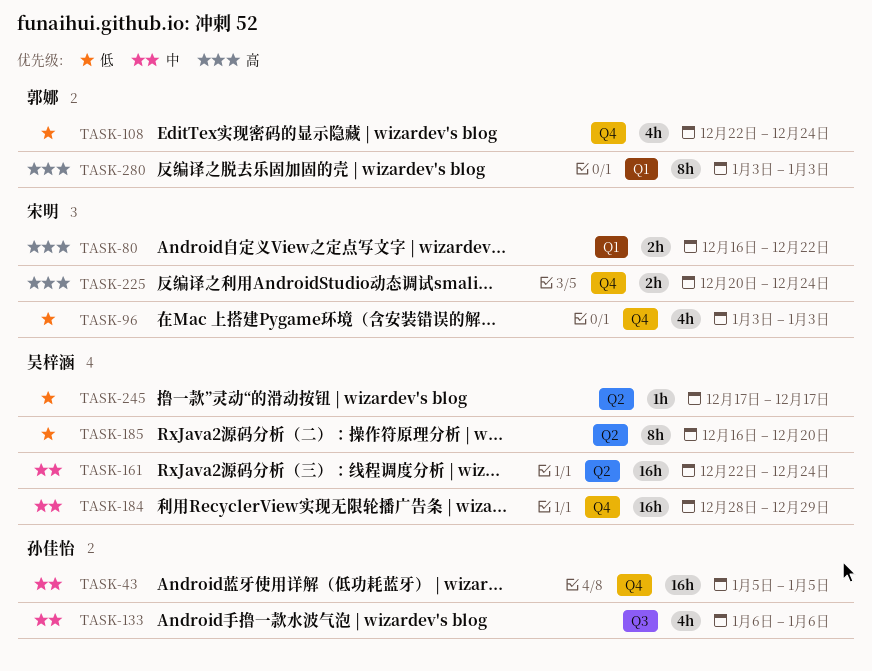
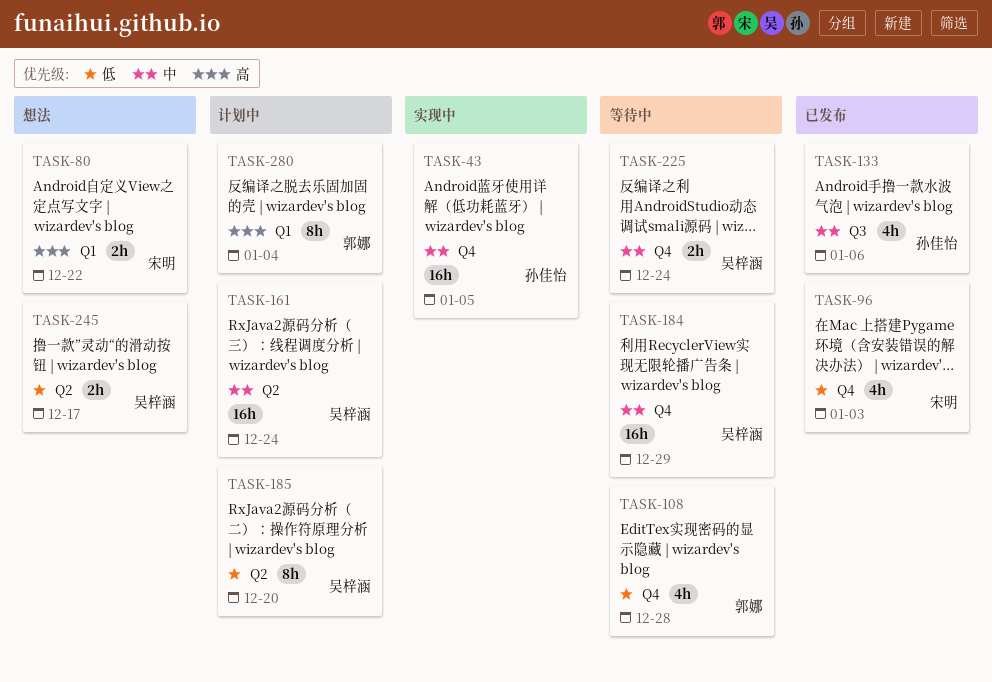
TASK-108, due: Dec 24 -> Dec 28
TASK-225, owner: 宋明 -> 吴梓涵
TASK-225, priority: 高 -> 中
TASK-245, estimate: 1h -> 2h
TASK-280, due: Jan 3 -> Jan 4

